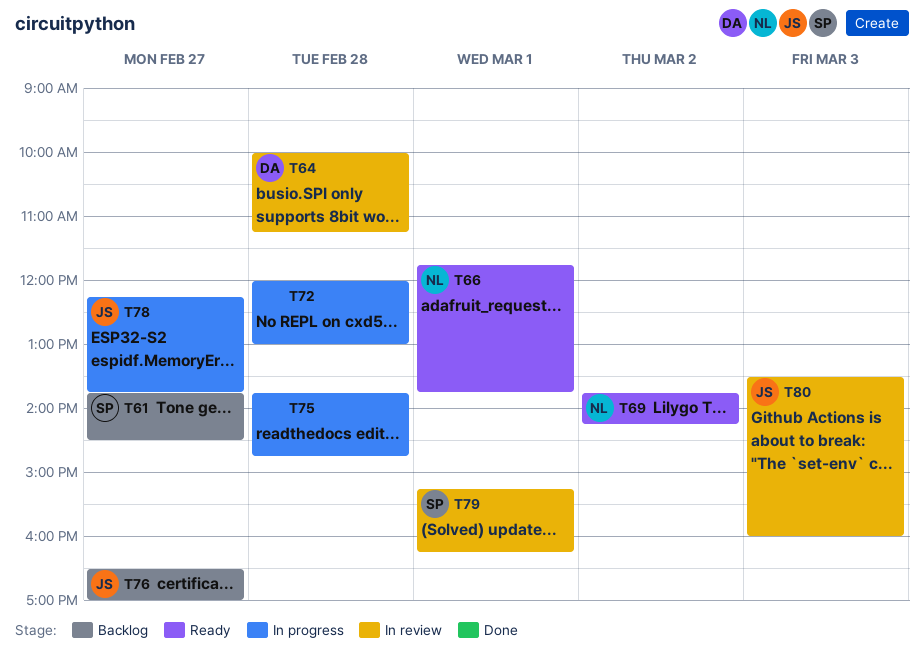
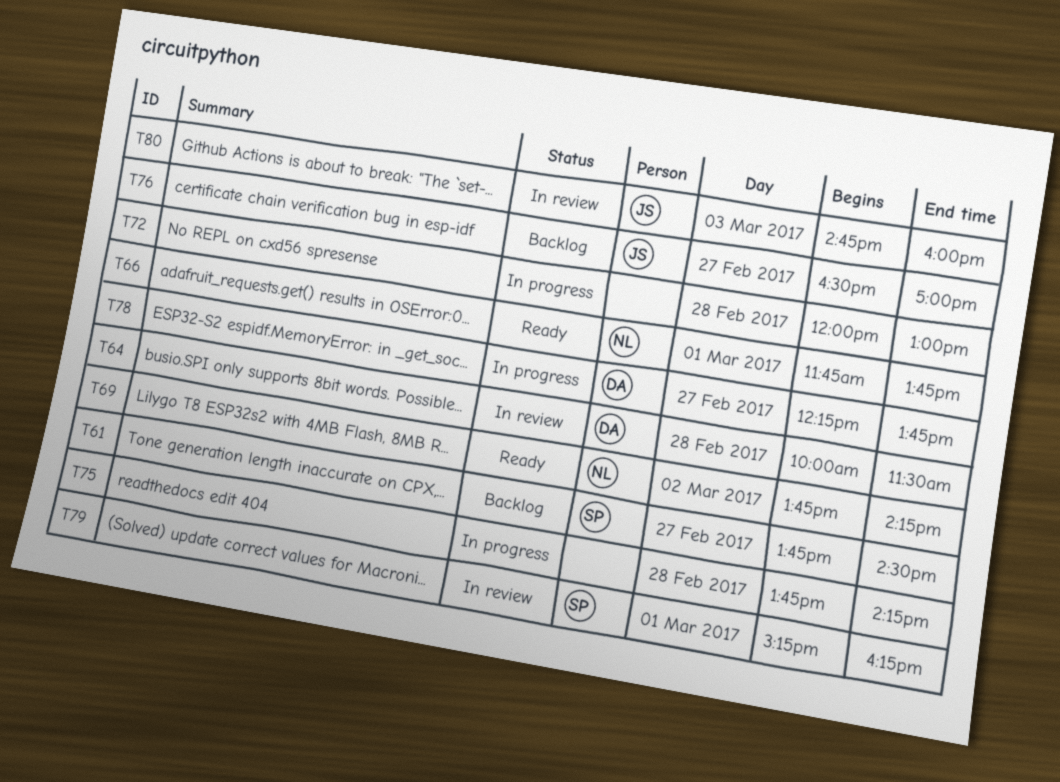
T64, ends: 11:15 -> 11:30
T75, ends: 14:45 -> 14:15
T78, owner: JS -> DA
T80, begins: 13:30 -> 14:45

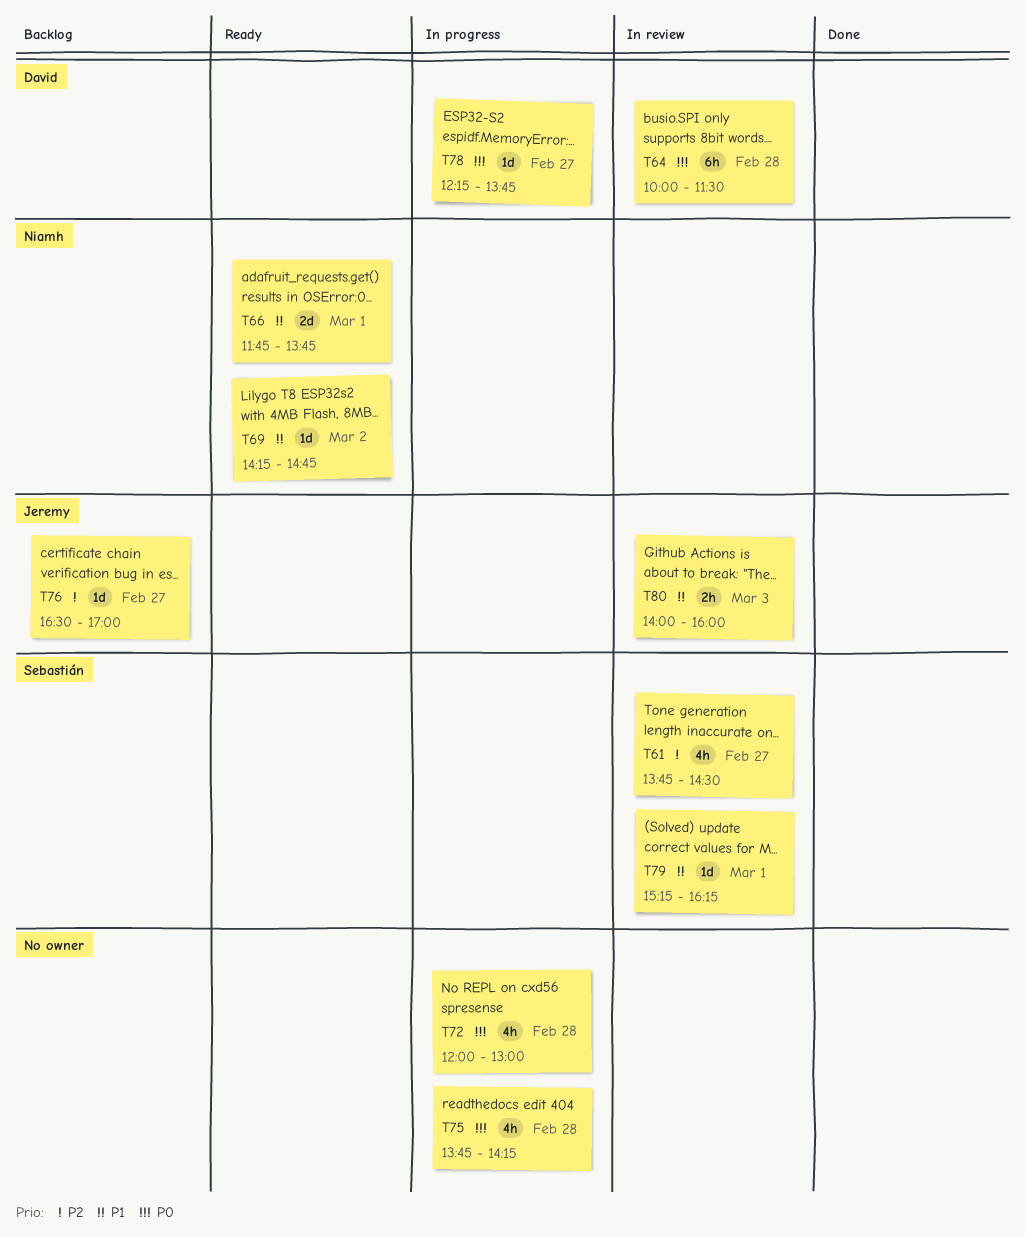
T61, status: Backlog -> In review
T69, begins: 13:45 -> 14:15
T69, ends: 14:15 -> 14:45
T80, begins: 14:45 -> 14:00

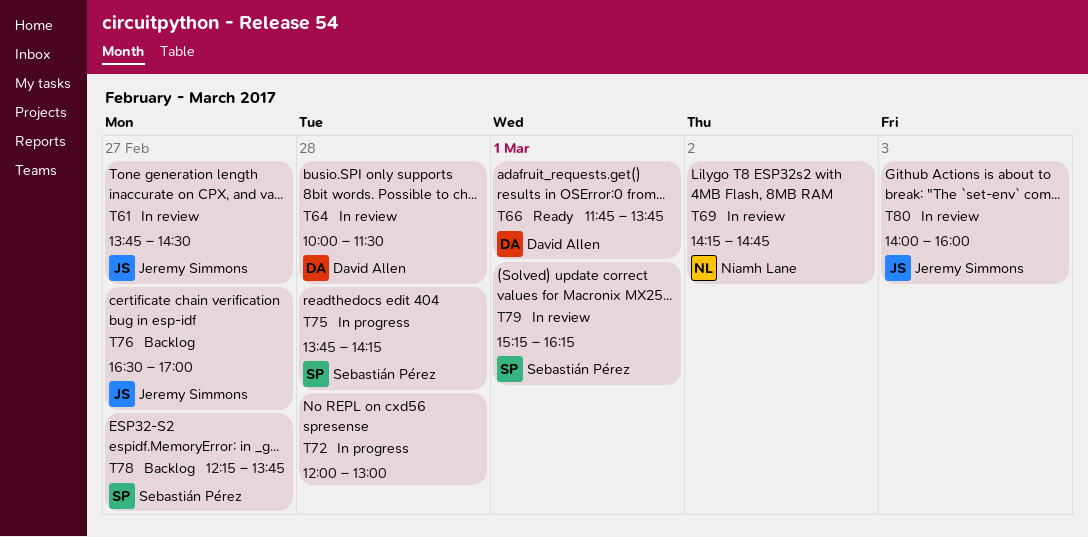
T61, owner: Sebastián Pérez -> Jeremy Simmons
T66, owner: Niamh Lane -> David Allen
T69, status: Ready -> In review
T75, owner: none -> Sebastián Pérez
T78, status: In progress -> Backlog
T78, owner: David Allen -> Sebastián Pérez

